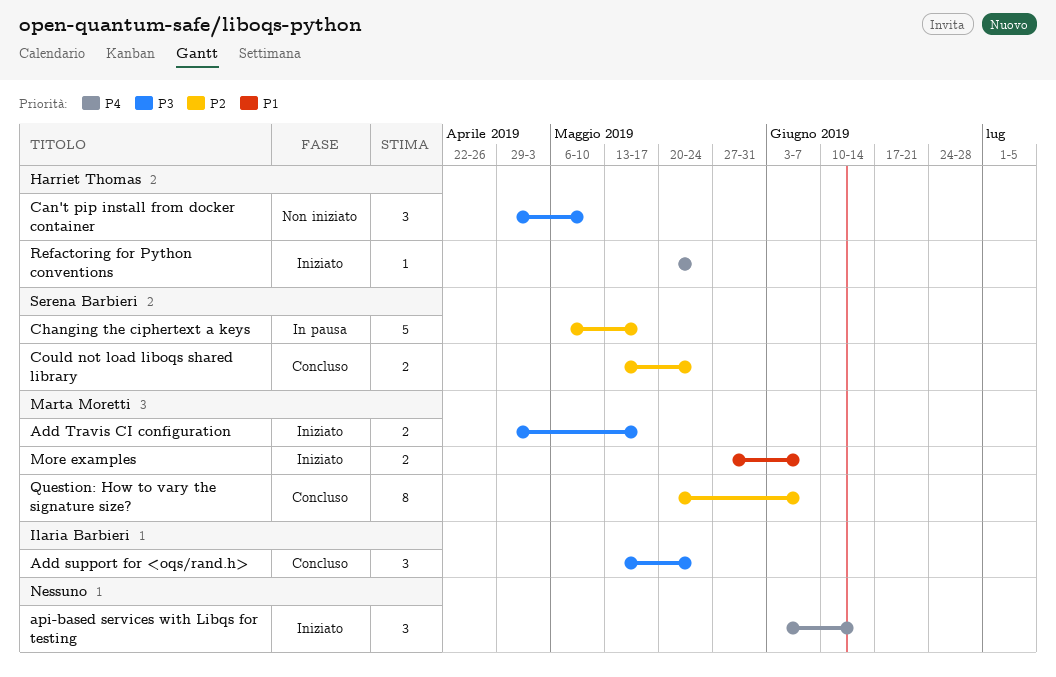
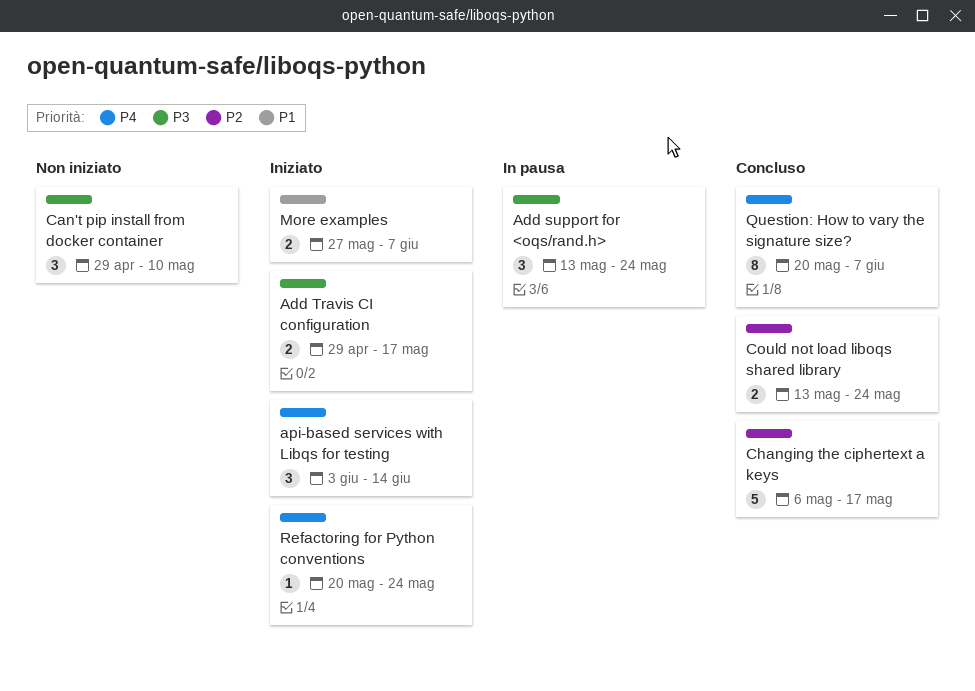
Add support for <oqs/rand.h>, status: Concluso -> In pausa
Changing the ciphertext a keys, status: In pausa -> Concluso
Question: How to vary the signature size?, priority: P2 -> P4

